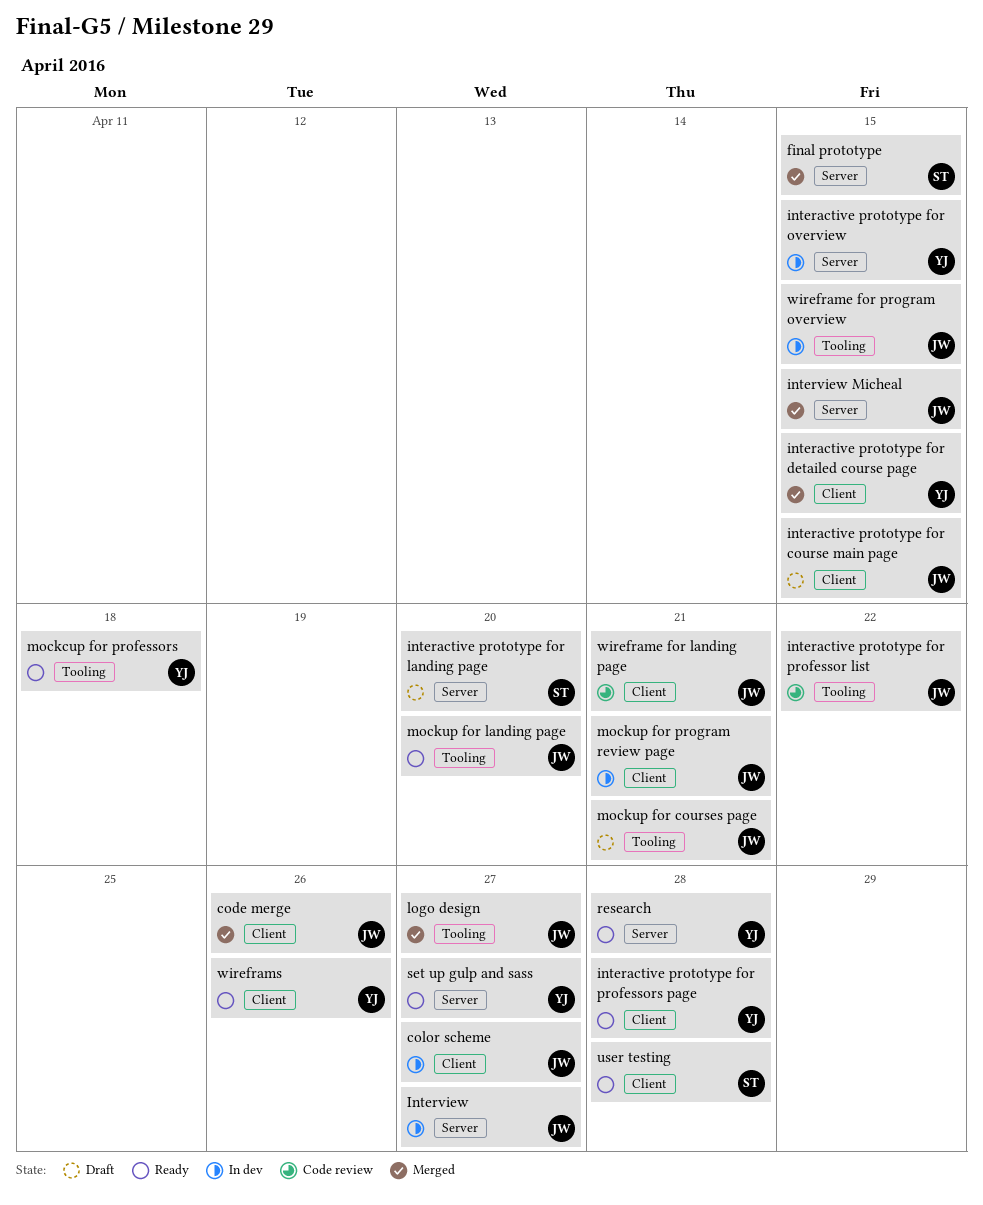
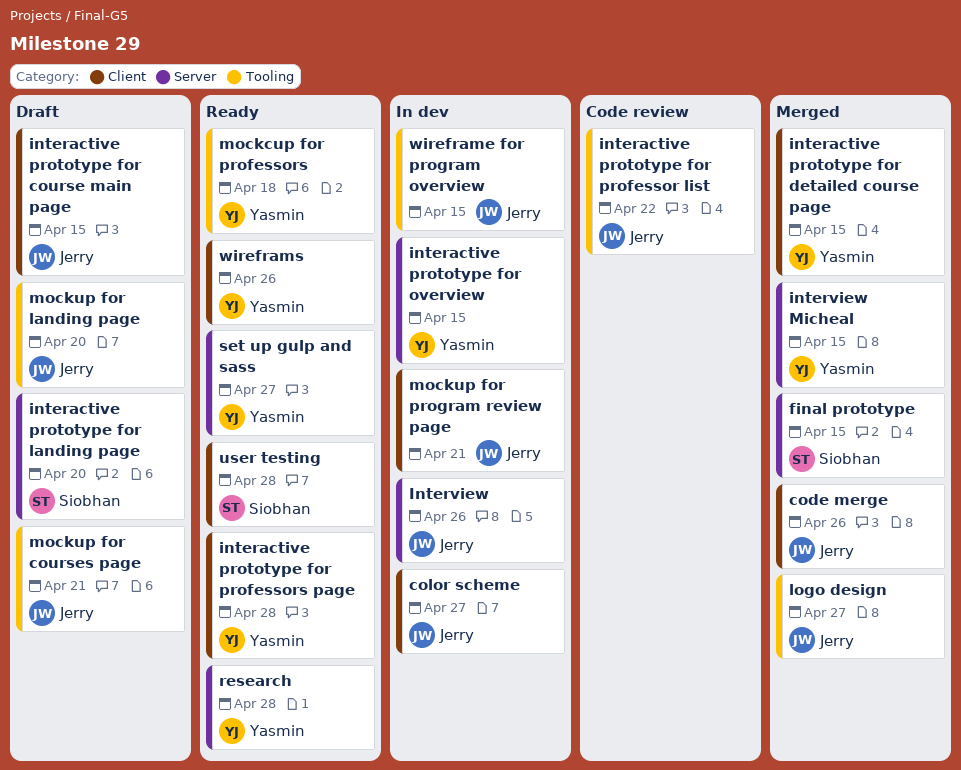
Interview, due: Apr 27 -> Apr 26
interview Micheal, owner: Jerry -> Yasmin
mockup for landing page, status: Ready -> Draft
wireframe for landing page: present -> none

